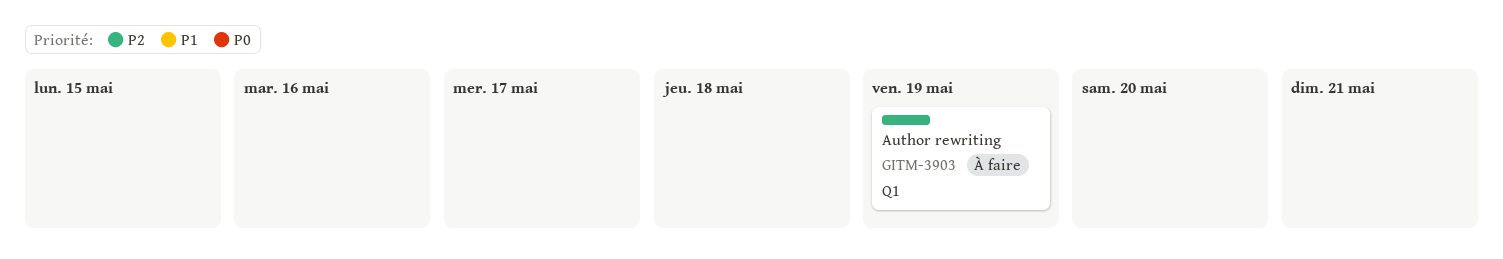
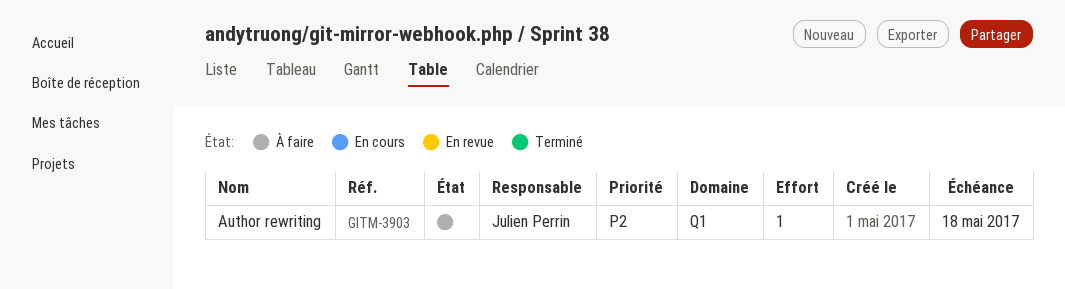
GITM-3903, due: May 19 -> May 18

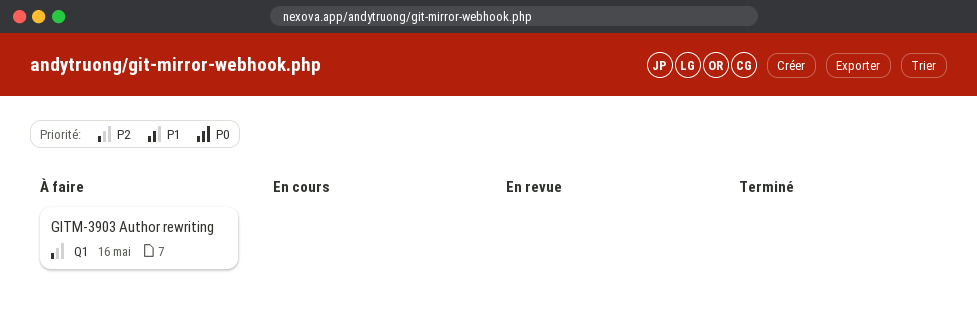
GITM-3903, due: May 18 -> May 16

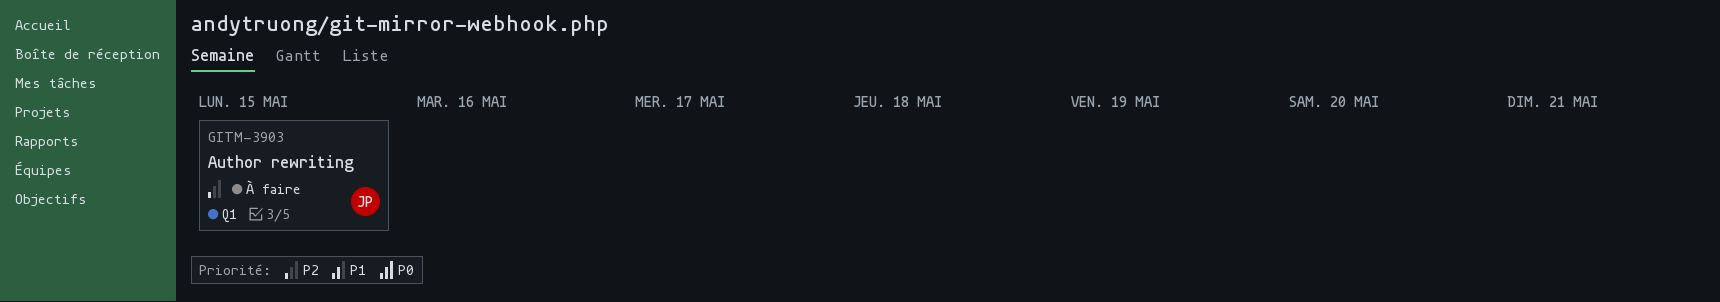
GITM-3903, due: May 16 -> May 15

